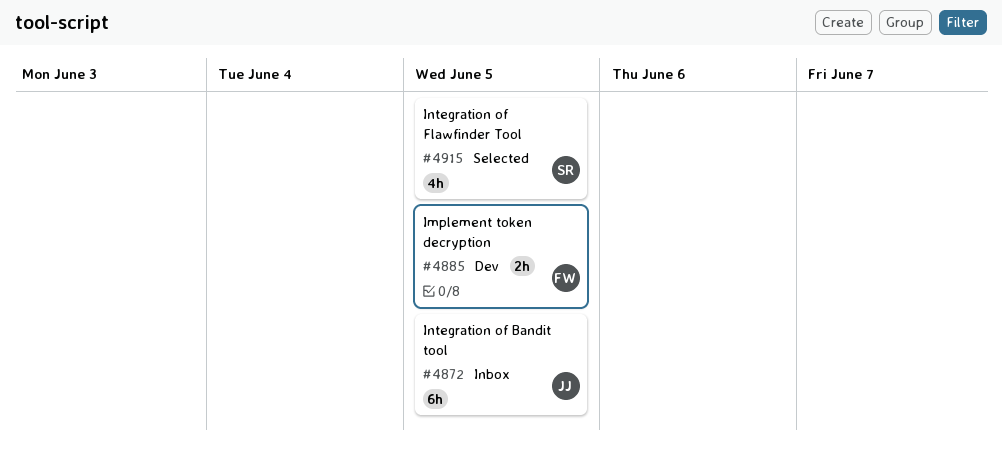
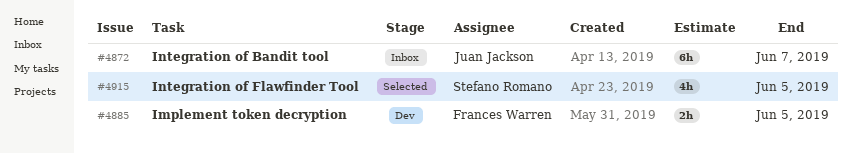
#4872, due: Jun 5 -> Jun 7

